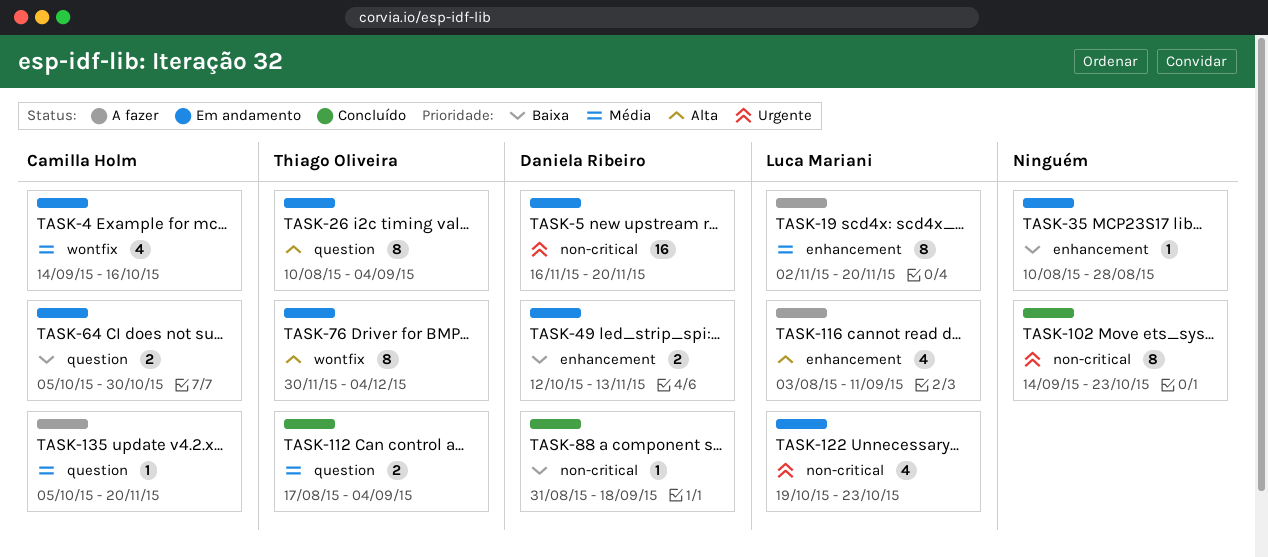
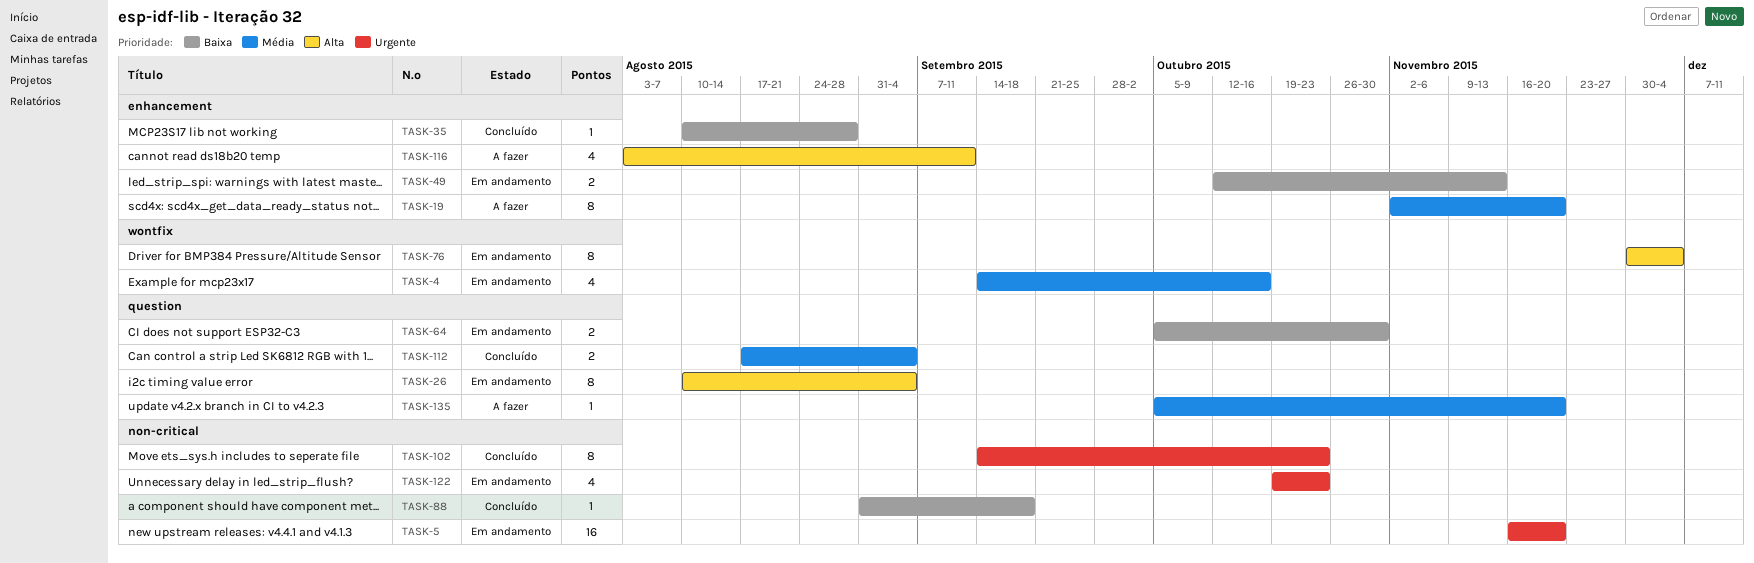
TASK-35, status: Em andamento -> Concluído

